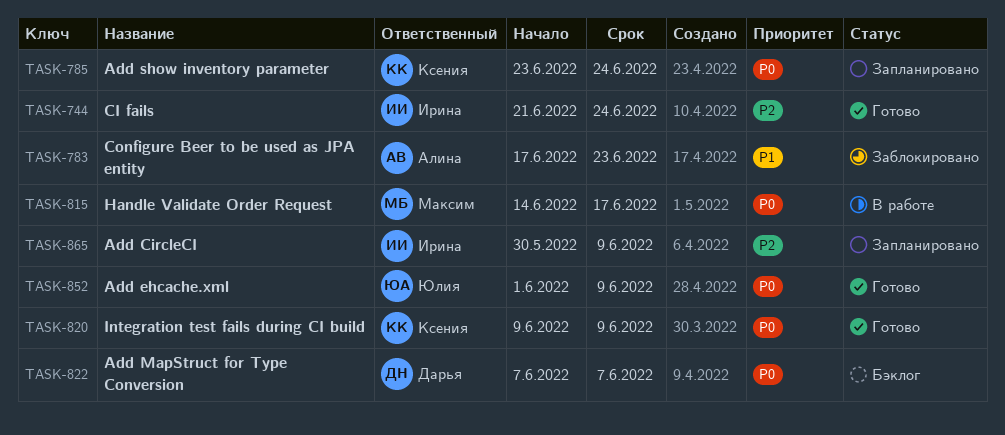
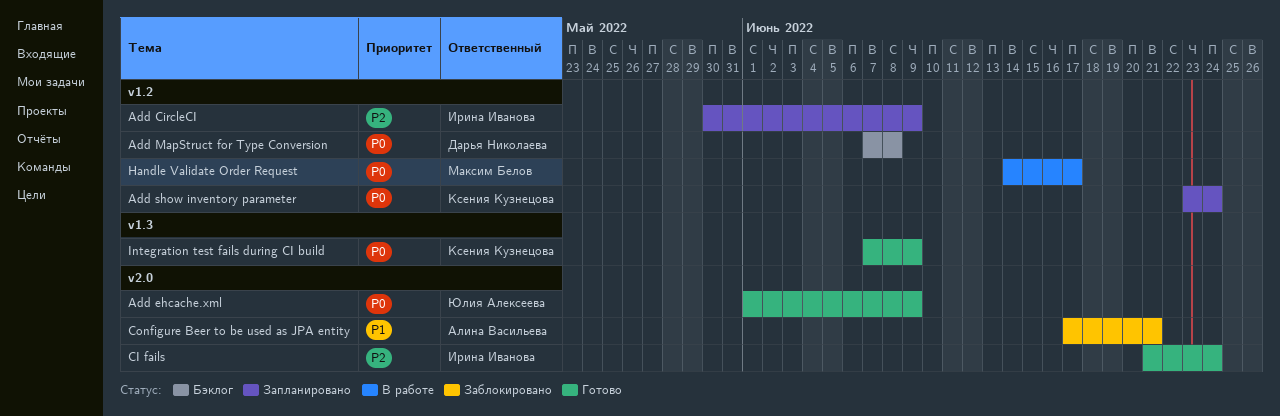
Add MapStruct for Type Conversion, due: Jun 7 -> Jun 8
Configure Beer to be used as JPA entity, due: Jun 23 -> Jun 21
Integration test fails during CI build, start: Jun 9 -> Jun 7

